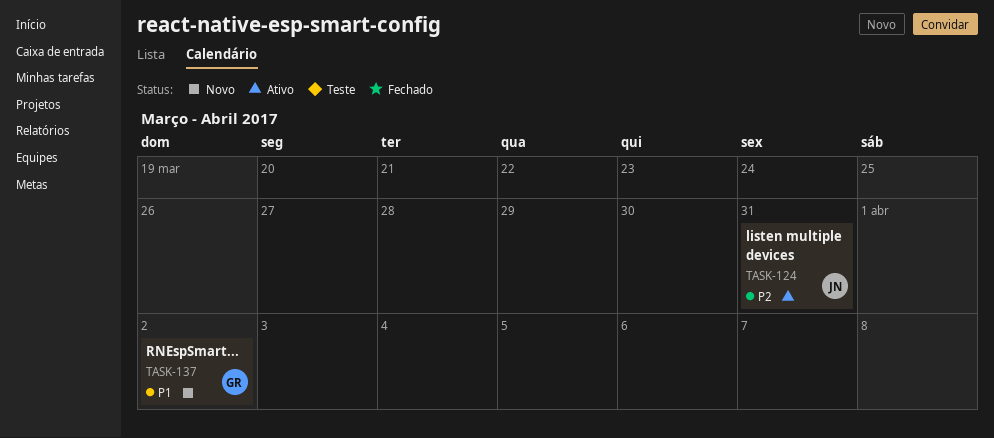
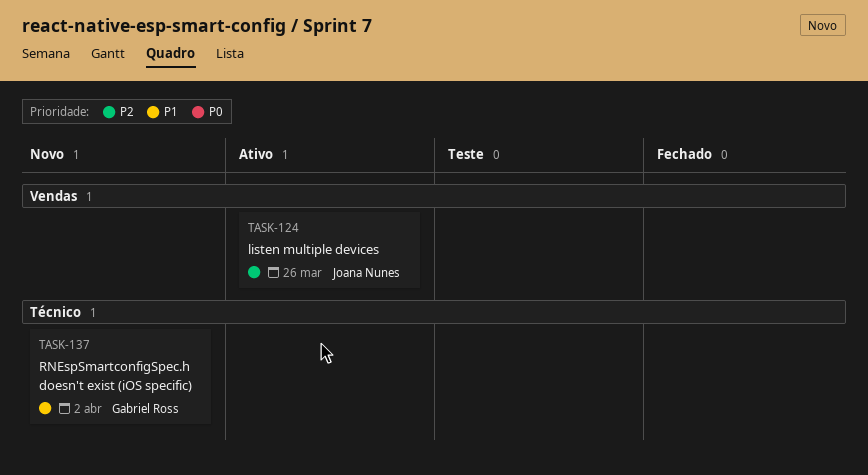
TASK-124, due: Mar 31 -> Mar 26

